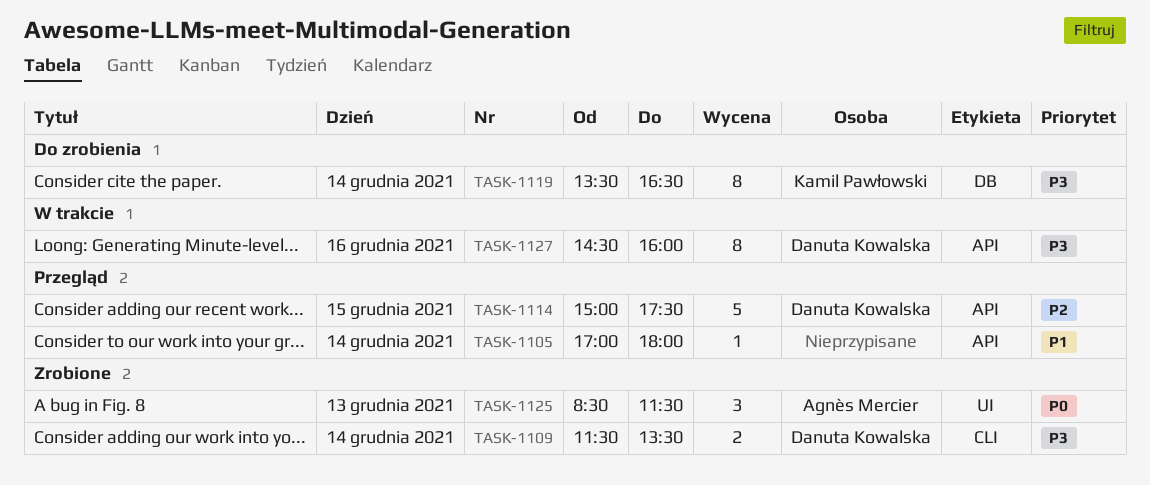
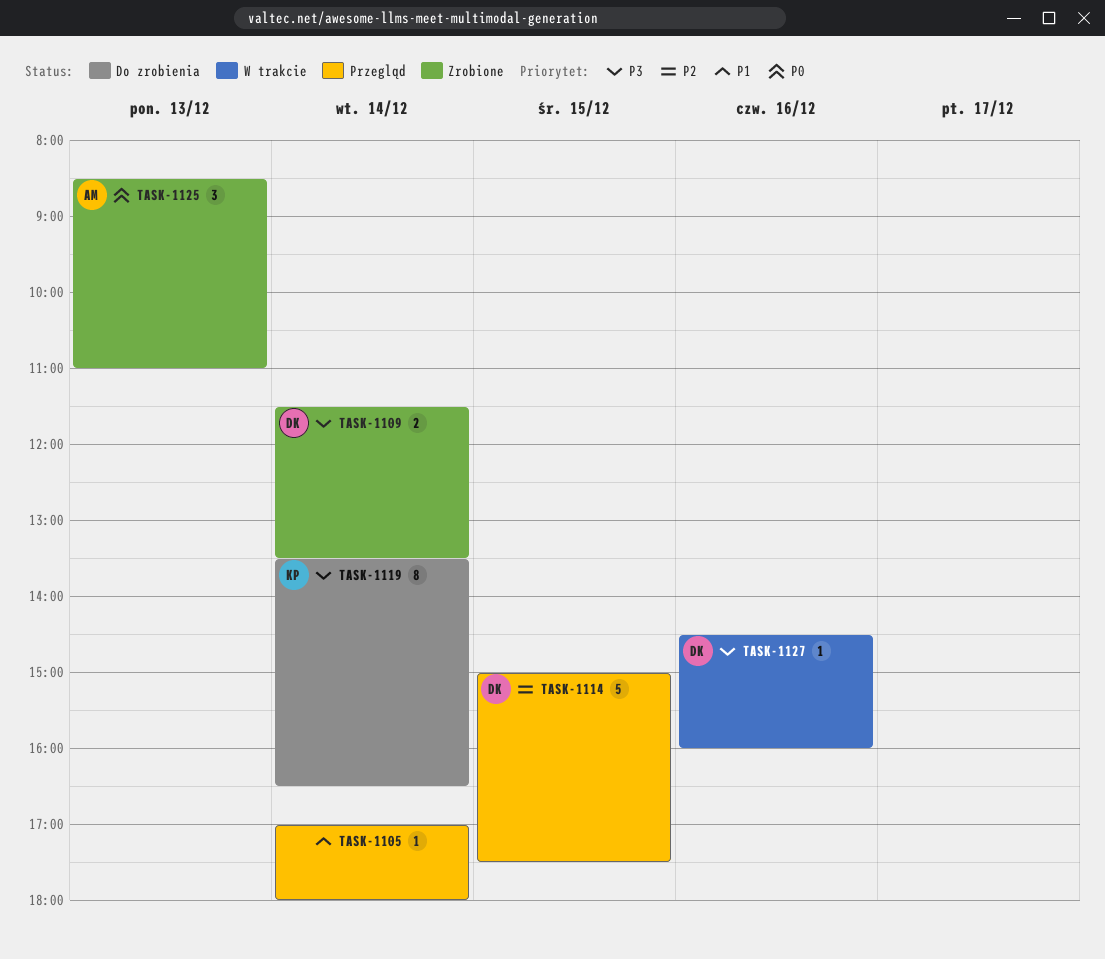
TASK-1125, ends: 11:30 -> 11:00
TASK-1127, estimate: 8 -> 1

